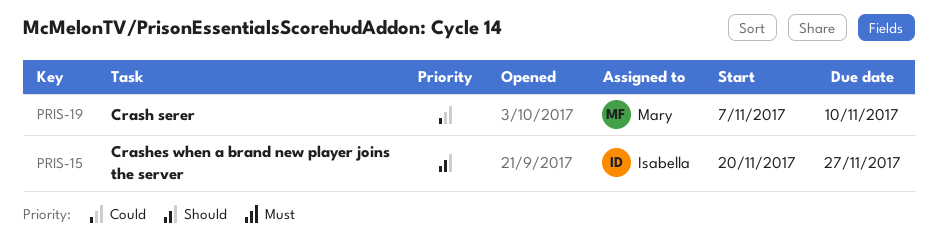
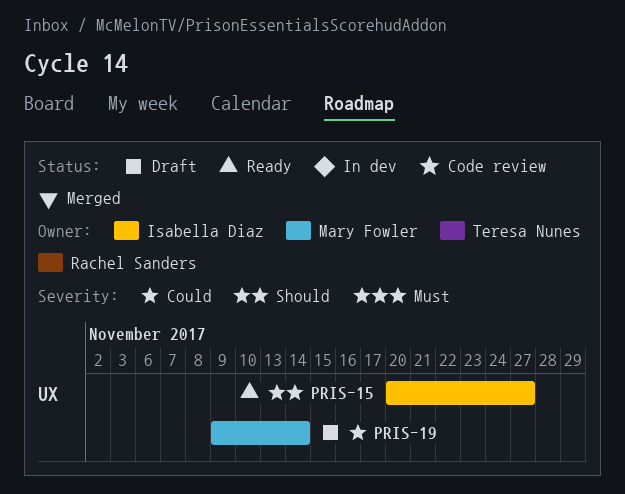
PRIS-19, start: Nov 7 -> Nov 9
PRIS-19, due: Nov 10 -> Nov 14

